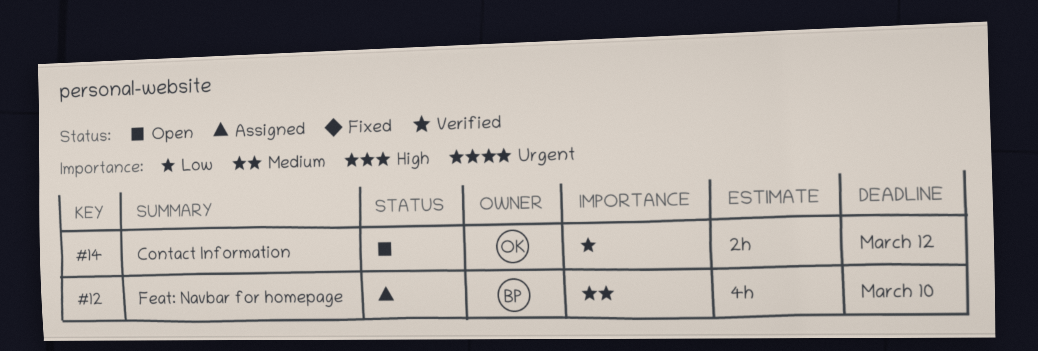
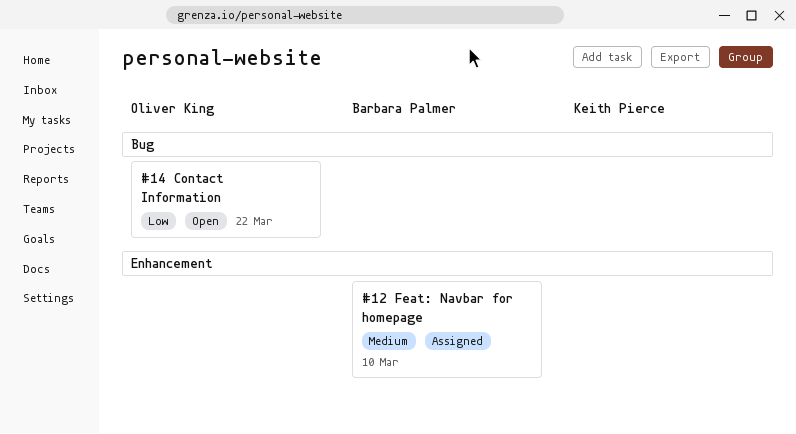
#14, due: Mar 12 -> Mar 22

